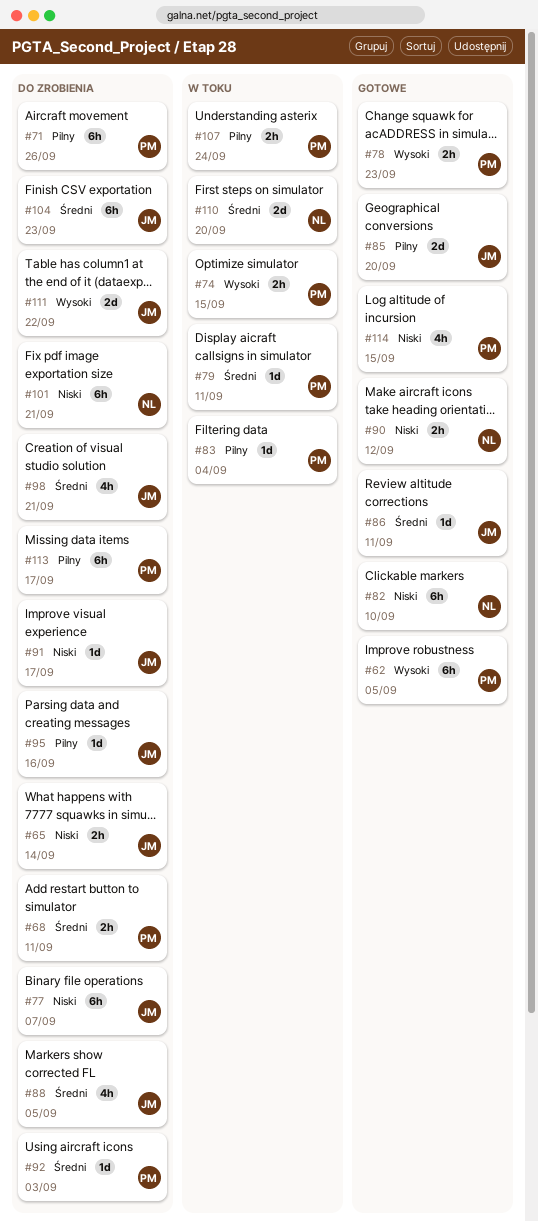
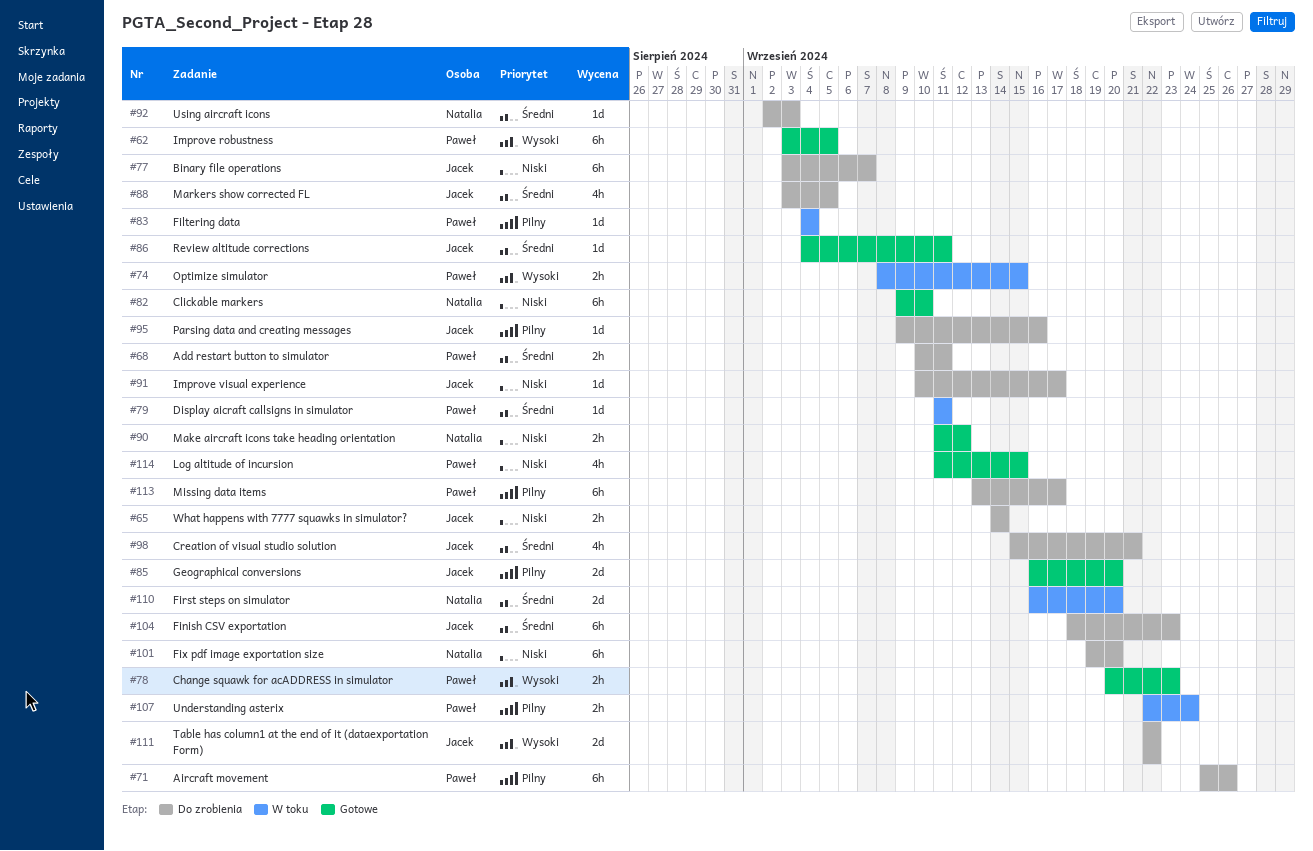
#92, owner: Paweł -> Natalia
#101, due: Sep 21 -> Sep 20

